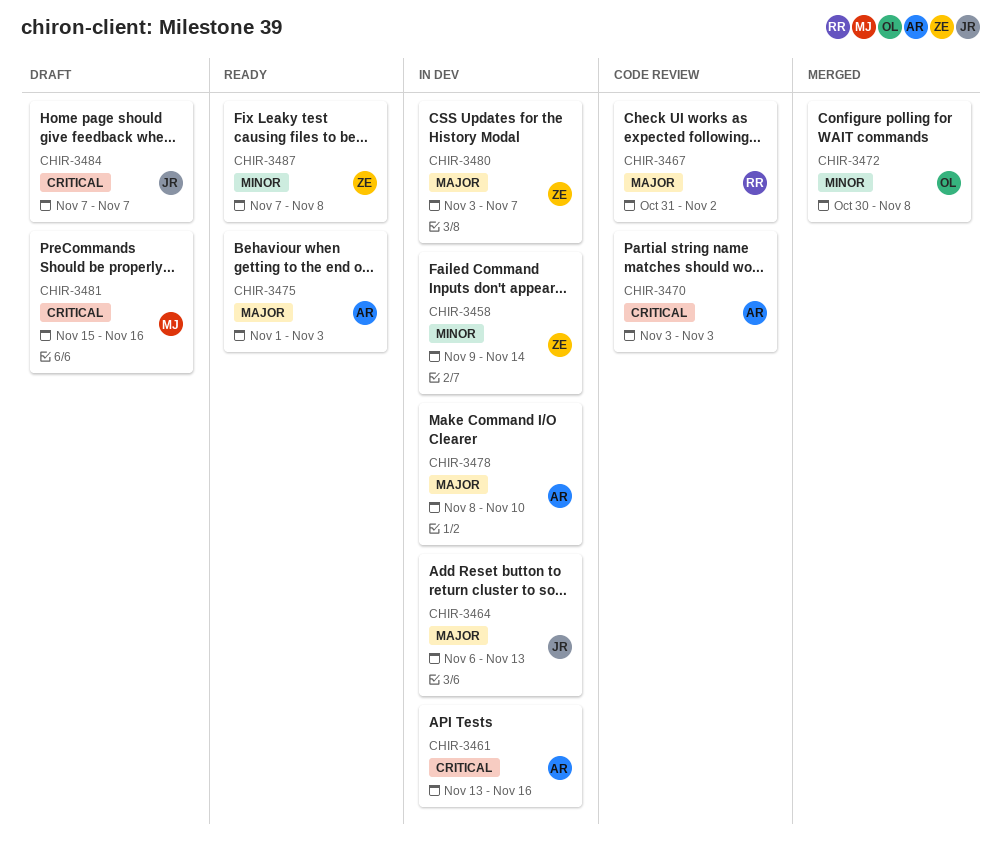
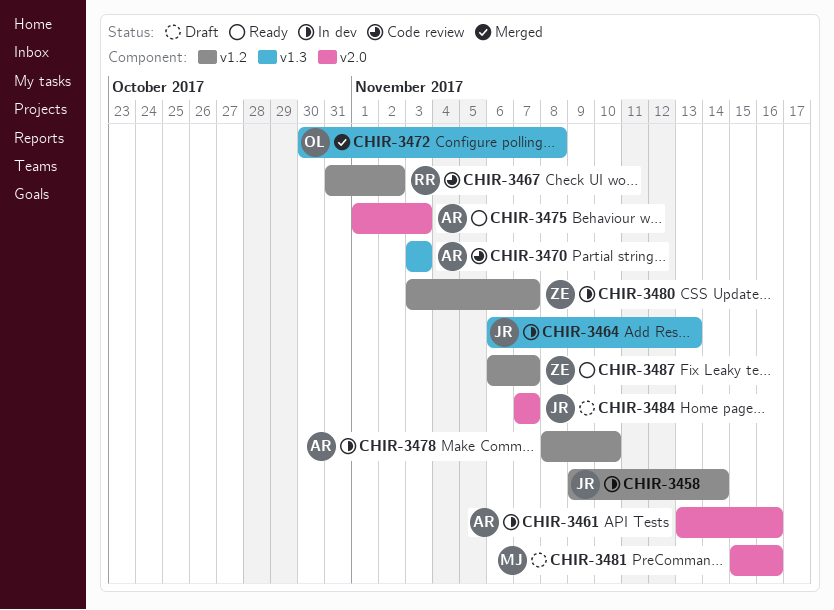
CHIR-3458, owner: ZE -> JR
CHIR-3487, start: Nov 7 -> Nov 6
CHIR-3487, due: Nov 8 -> Nov 7

